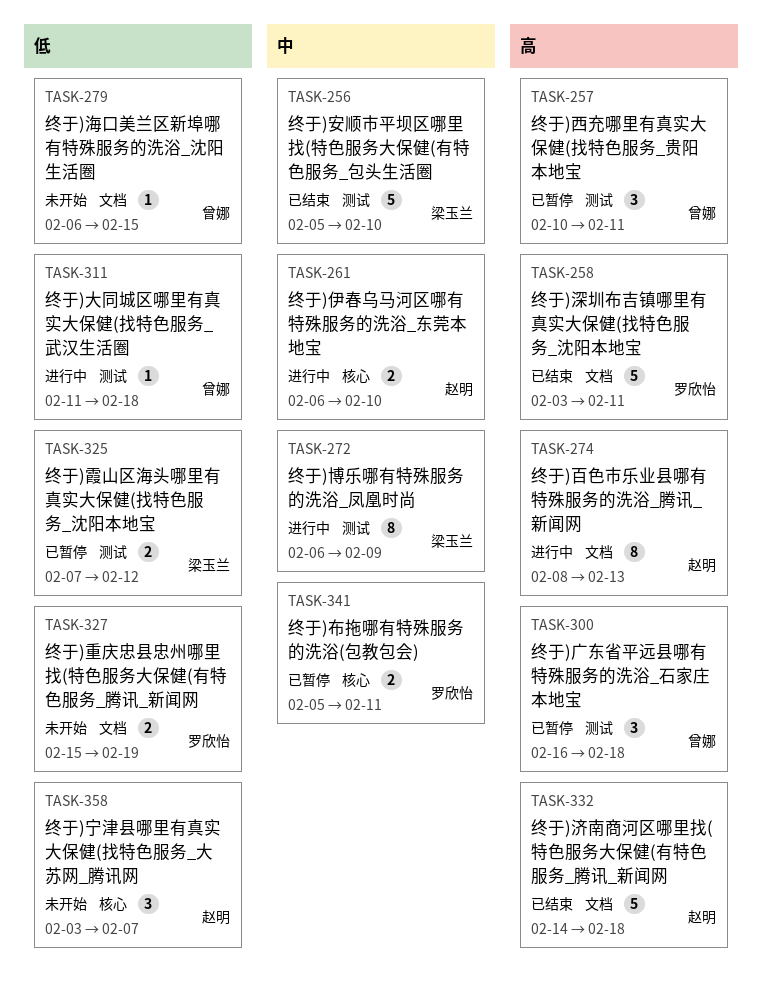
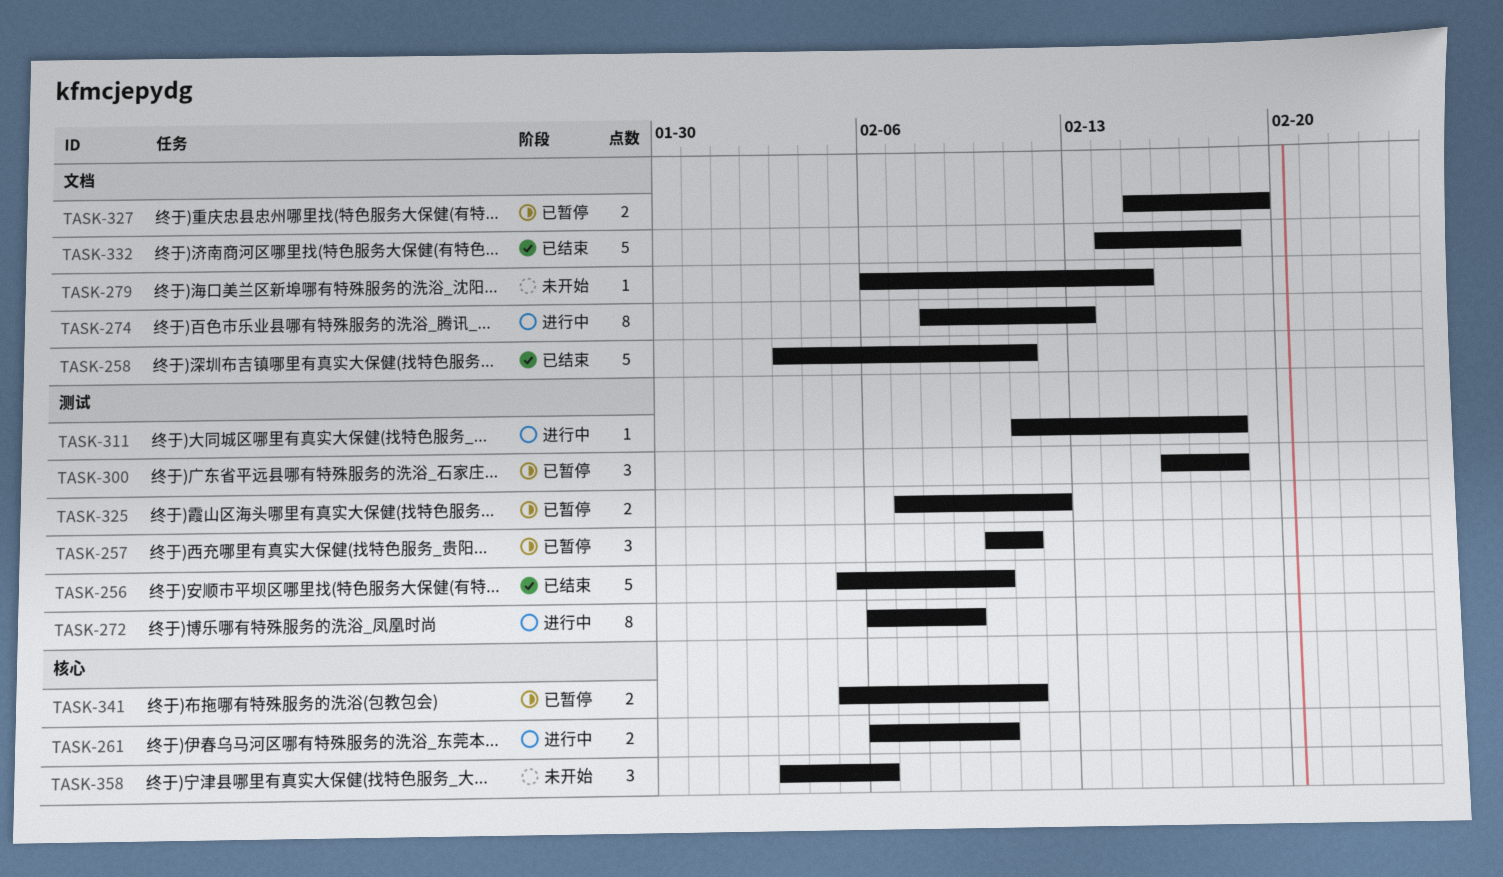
TASK-327, status: 未开始 -> 已暂停
TASK-358, due: Feb 7 -> Feb 6

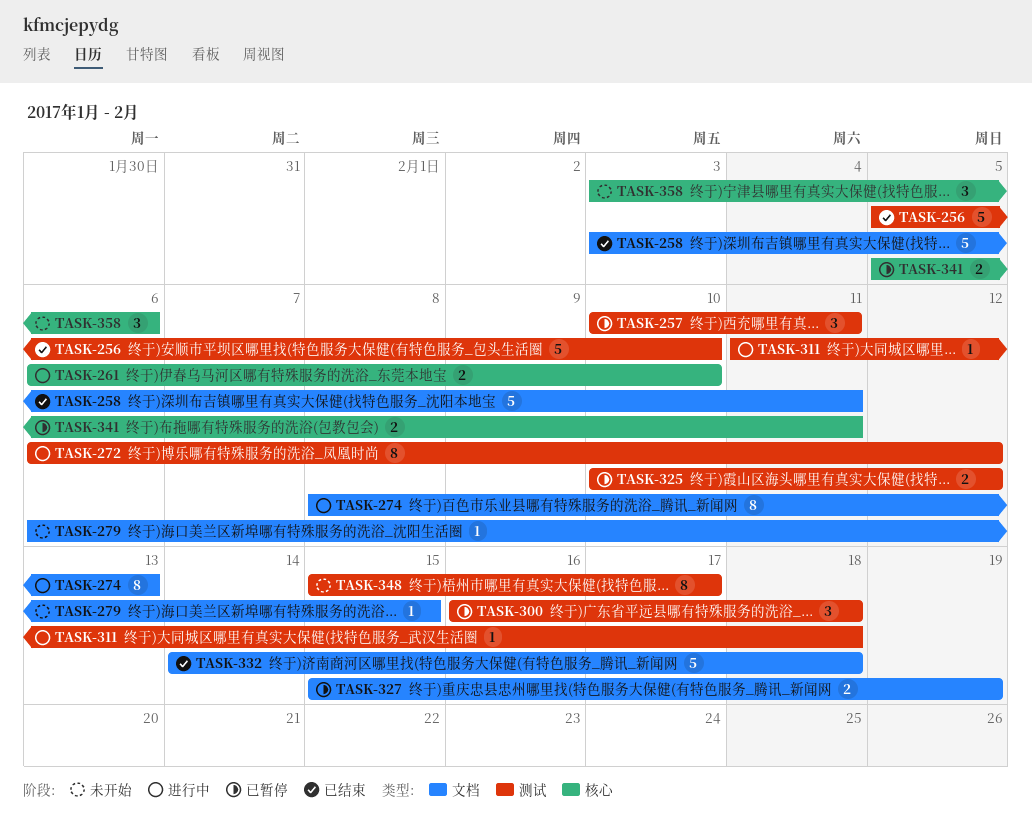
TASK-272, due: Feb 9 -> Feb 12
TASK-325, start: Feb 7 -> Feb 10
TASK-348: none -> present

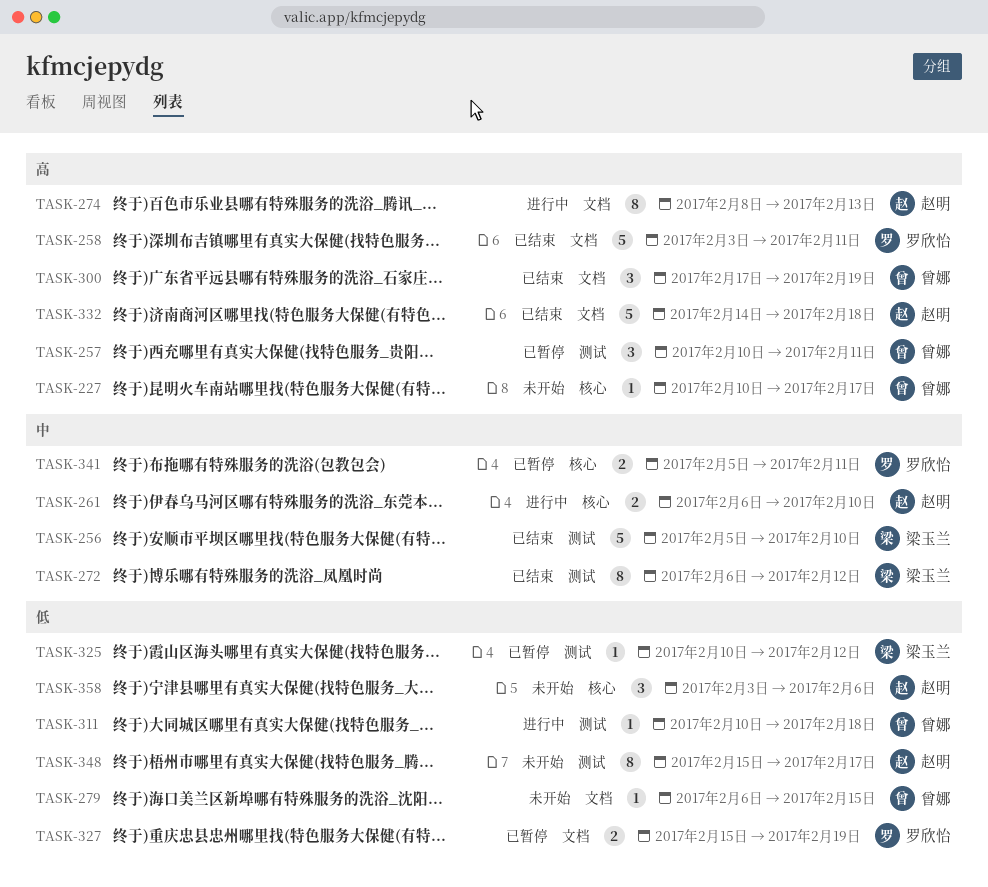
TASK-227: none -> present
TASK-272, status: 进行中 -> 已结束
TASK-300, status: 已暂停 -> 已结束
TASK-300, label: 测试 -> 文档
TASK-300, start: Feb 16 -> Feb 17
TASK-300, due: Feb 18 -> Feb 19
TASK-311, start: Feb 11 -> Feb 10
TASK-325, estimate: 2 -> 1

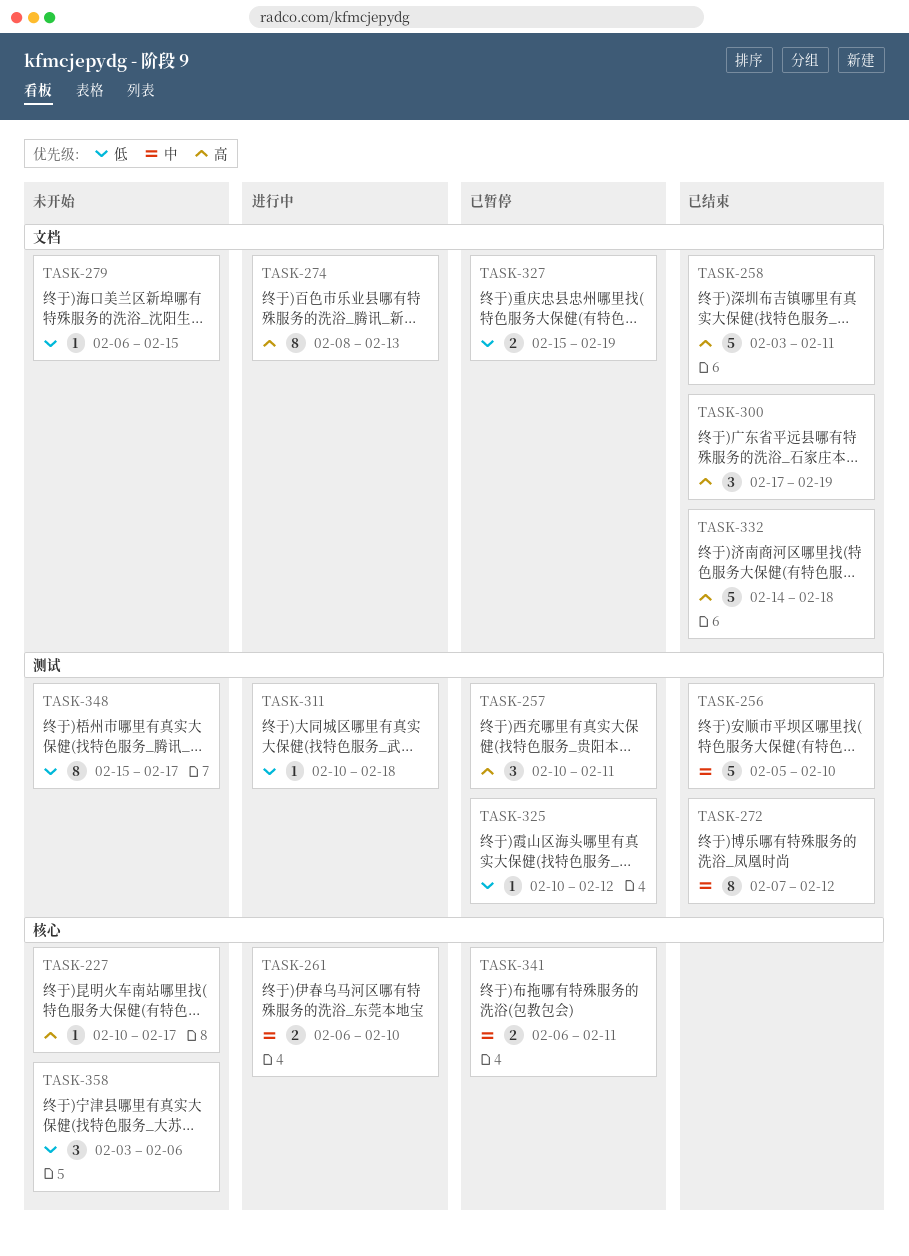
TASK-272, start: Feb 6 -> Feb 7
TASK-341, start: Feb 5 -> Feb 6

